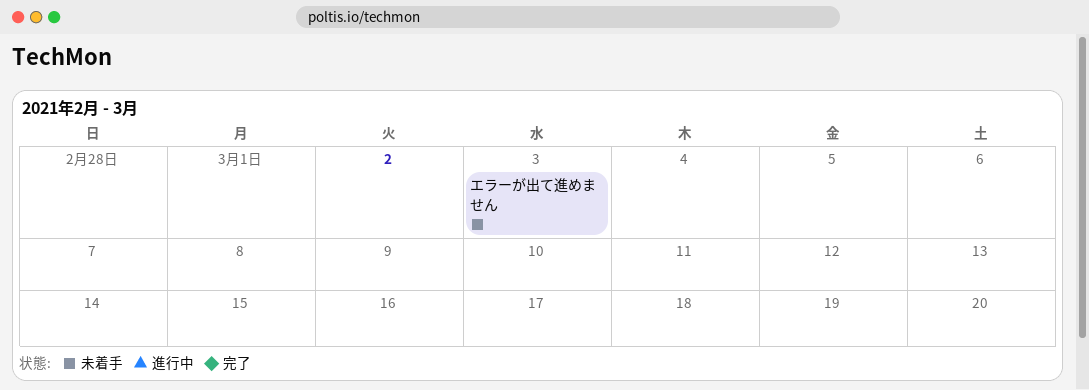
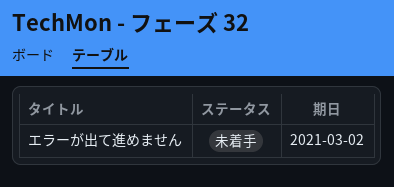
エラーが出て進めません, due: Mar 3 -> Mar 2

